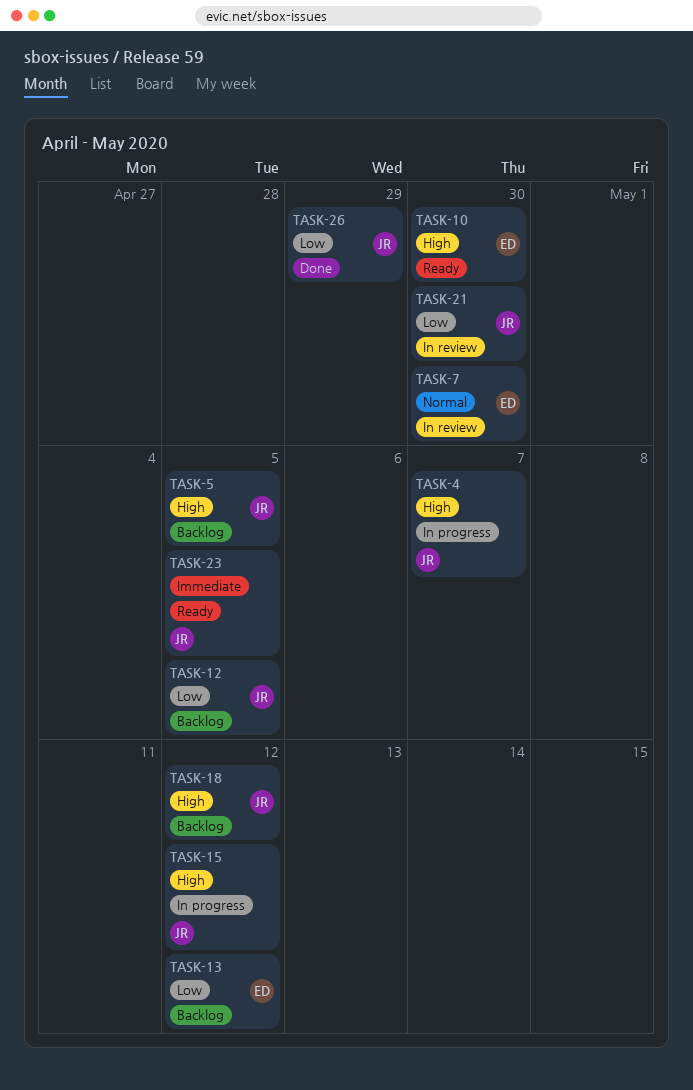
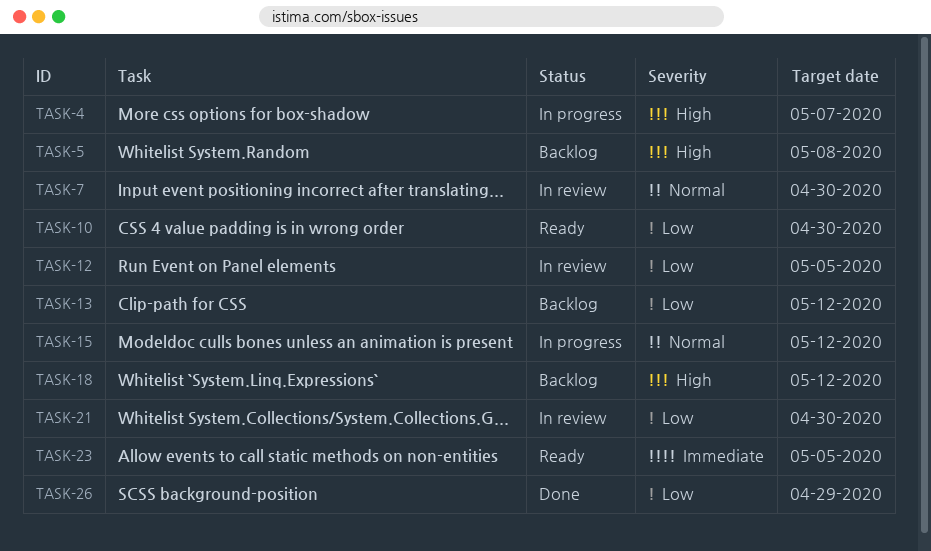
TASK-5, due: May 5 -> May 8
TASK-10, priority: High -> Low
TASK-12, status: Backlog -> In review
TASK-15, priority: High -> Normal

